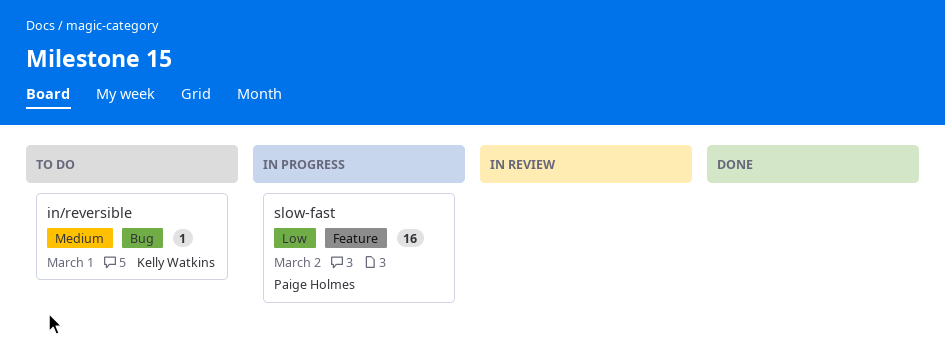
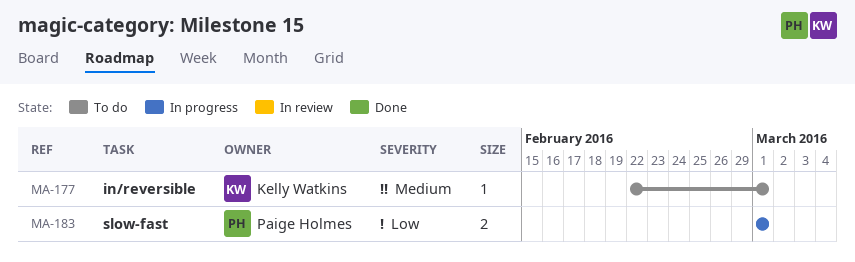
slow-fast, estimate: 16 -> 2
slow-fast, due: Mar 2 -> Mar 1

